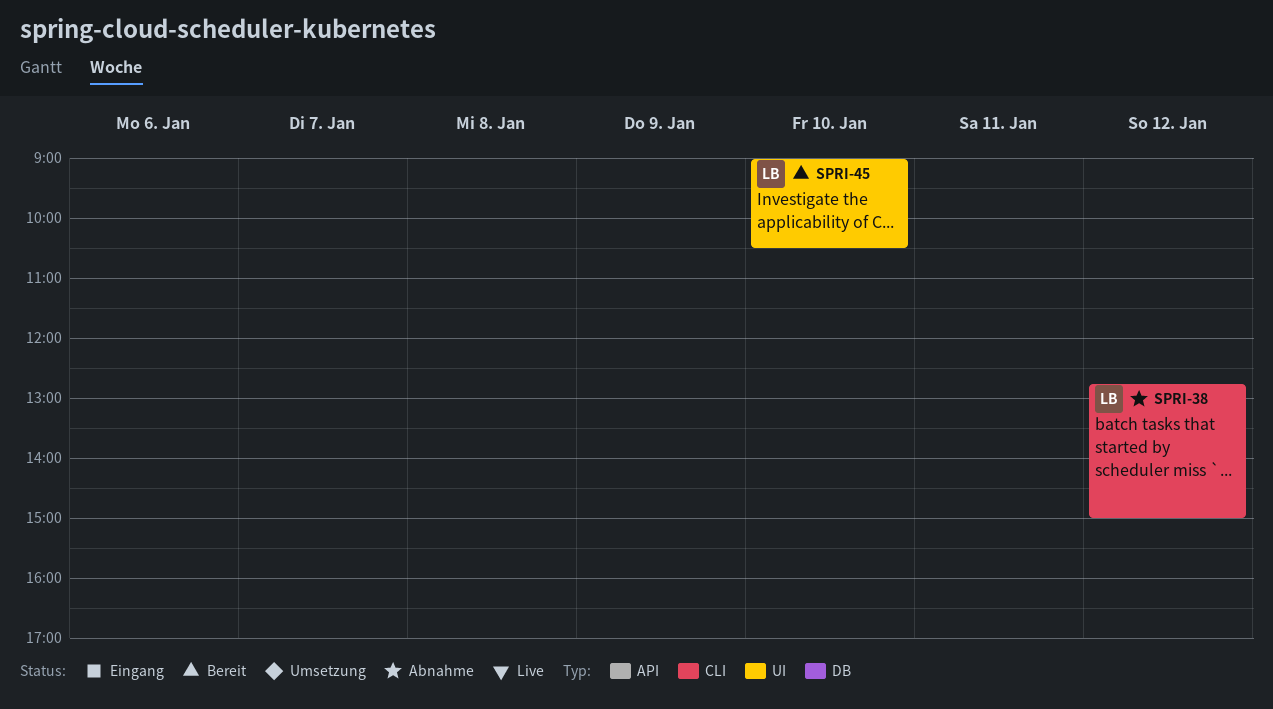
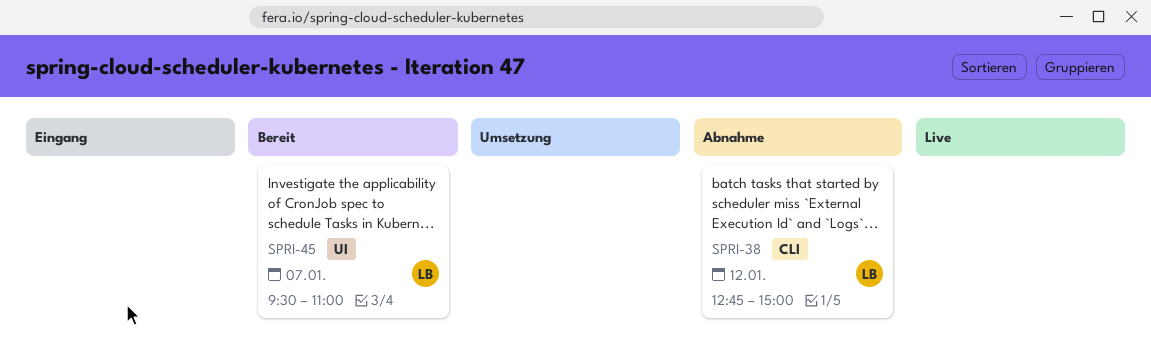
SPRI-45, day: Jan 10 -> Jan 7
SPRI-45, begins: 09:00 -> 09:30
SPRI-45, ends: 10:30 -> 11:00

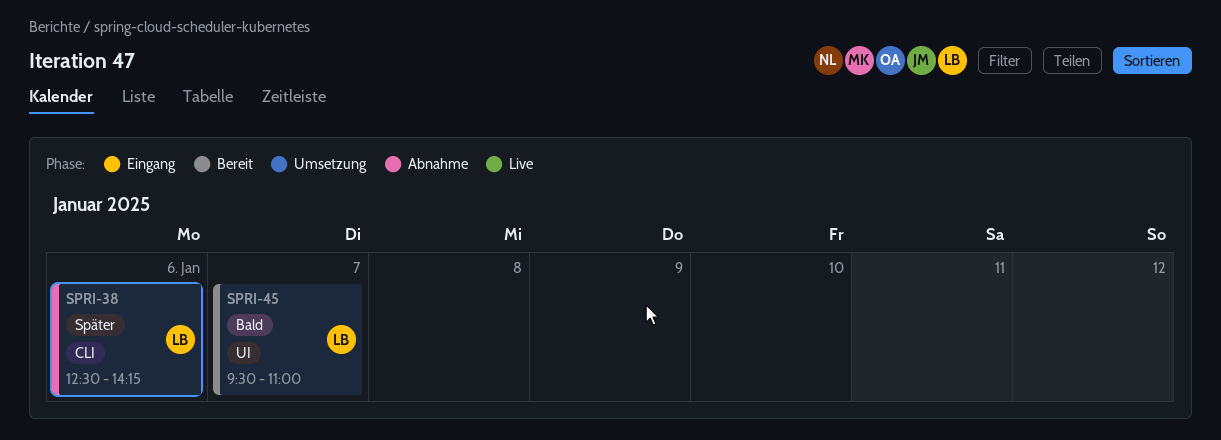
SPRI-38, day: Jan 12 -> Jan 6
SPRI-38, begins: 12:45 -> 12:30
SPRI-38, ends: 15:00 -> 14:15

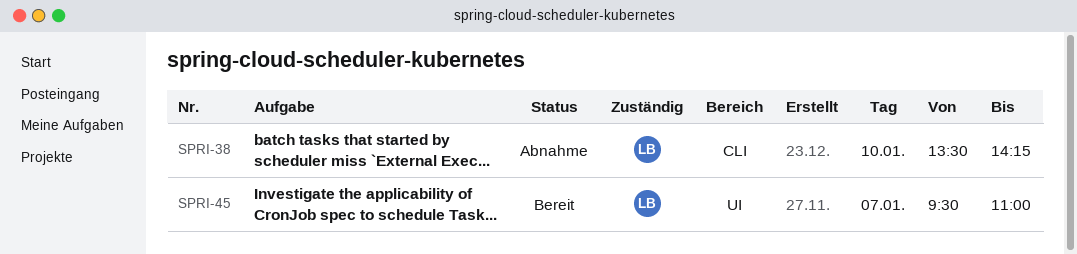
SPRI-38, day: Jan 6 -> Jan 10
SPRI-38, begins: 12:30 -> 13:30

